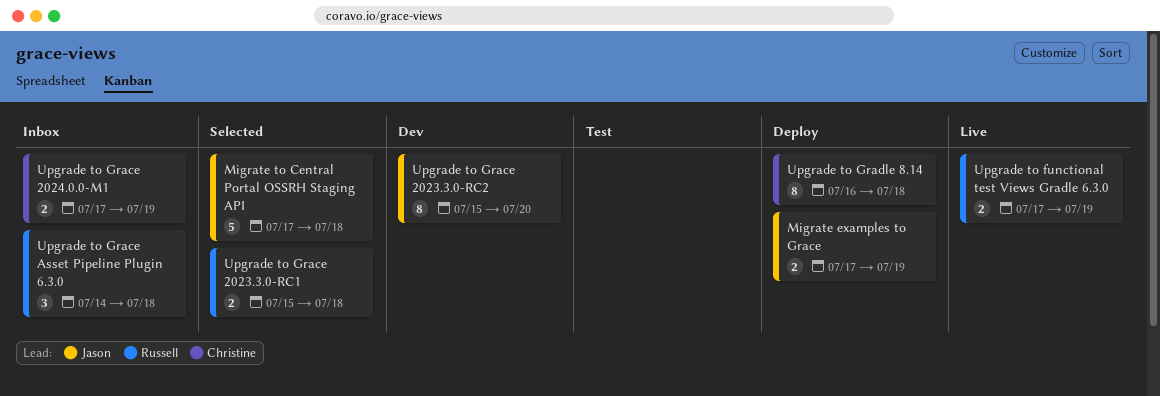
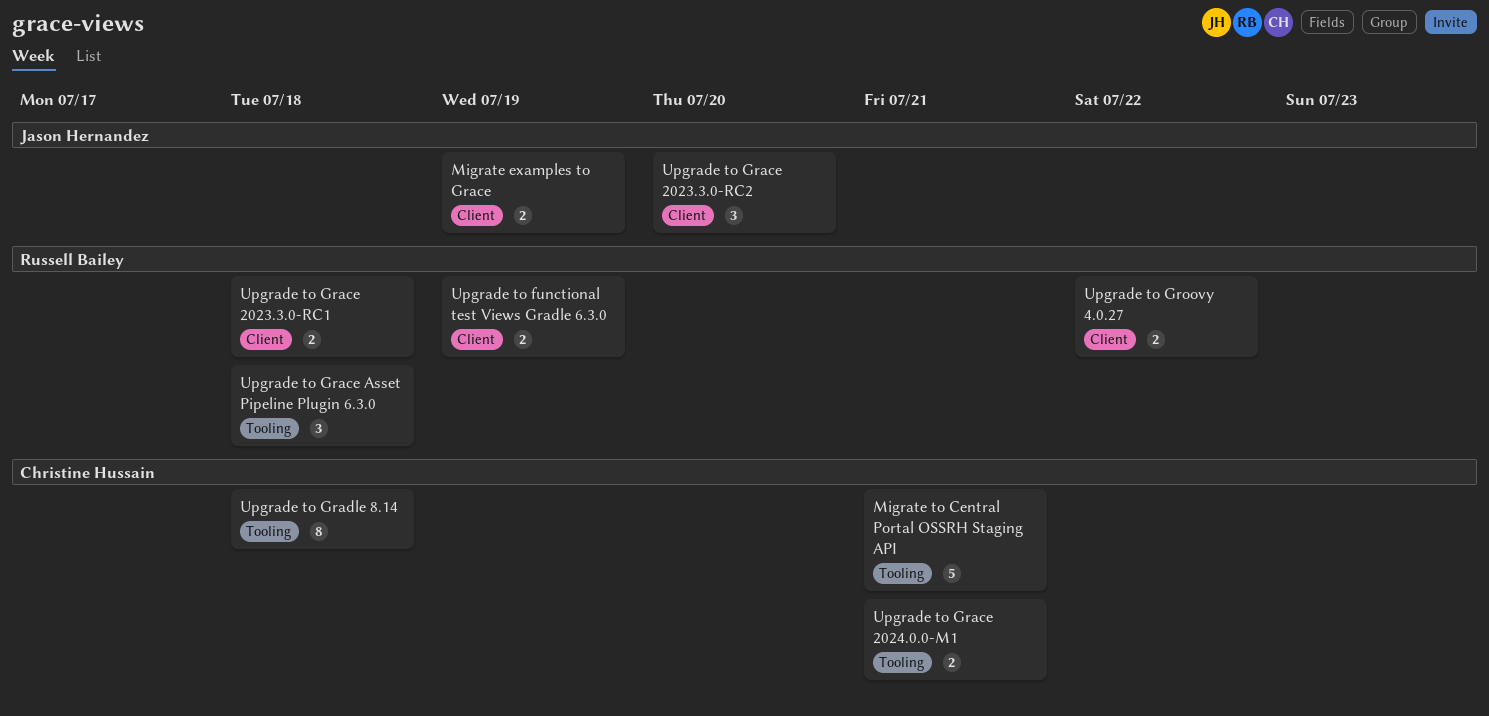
Migrate to Central Portal OSSRH Staging API, owner: Jason Hernandez -> Christine Hussain
Migrate to Central Portal OSSRH Staging API, due: Jul 18 -> Jul 21
Upgrade to Grace 2023.3.0-RC2, estimate: 8 -> 3
Upgrade to Grace 2024.0.0-M1, due: Jul 19 -> Jul 21
Upgrade to Groovy 4.0.27: none -> present

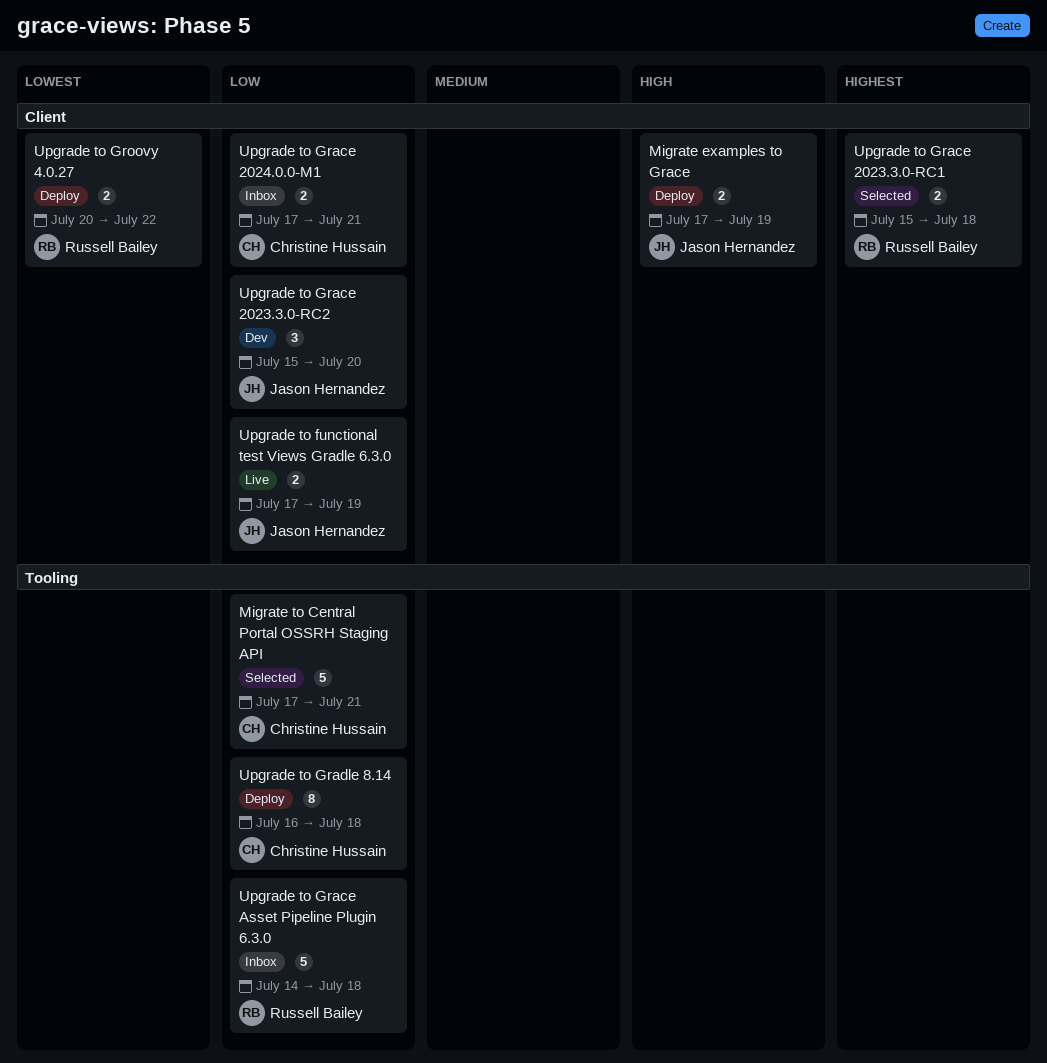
Upgrade to functional test Views Gradle 6.3.0, owner: Russell Bailey -> Jason Hernandez
Upgrade to Grace 2024.0.0-M1, label: Tooling -> Client
Upgrade to Grace Asset Pipeline Plugin 6.3.0, estimate: 3 -> 5

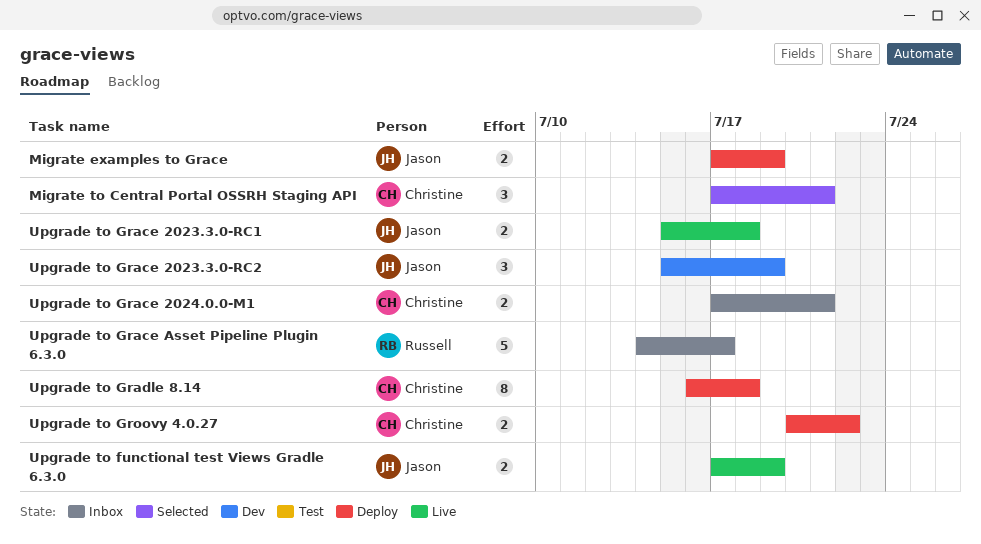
Migrate to Central Portal OSSRH Staging API, estimate: 5 -> 3
Upgrade to Grace 2023.3.0-RC1, status: Selected -> Live
Upgrade to Grace 2023.3.0-RC1, owner: Russell Bailey -> Jason Hernandez
Upgrade to Grace 2023.3.0-RC2, due: Jul 20 -> Jul 19
Upgrade to Grace Asset Pipeline Plugin 6.3.0, due: Jul 18 -> Jul 17
Upgrade to Groovy 4.0.27, owner: Russell Bailey -> Christine Hussain

